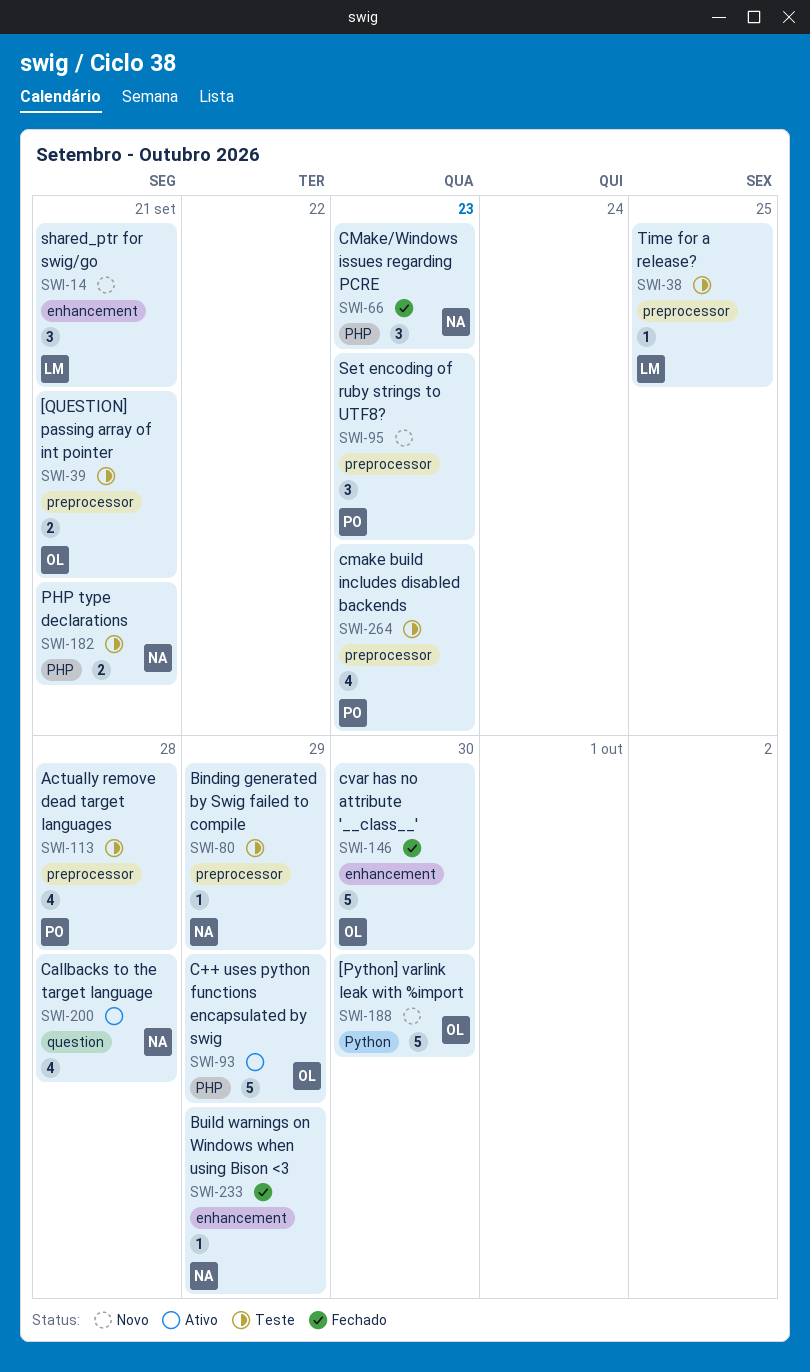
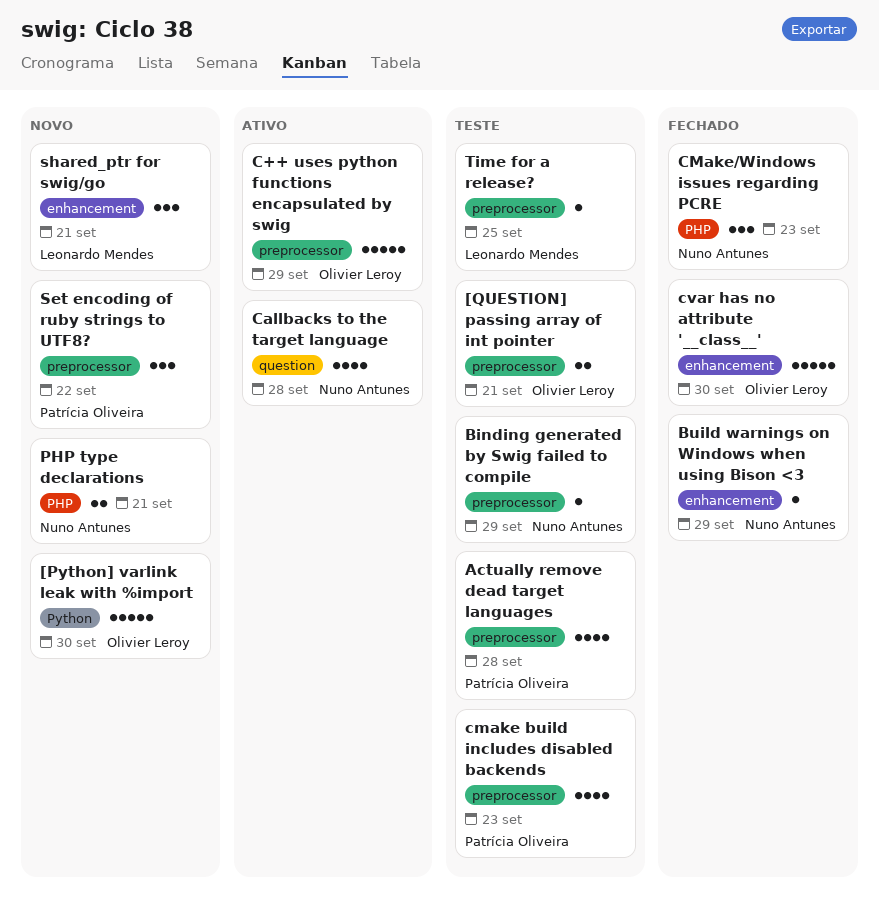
C++ uses python functions encapsulated by swig, label: PHP -> preprocessor
PHP type declarations, status: Teste -> Novo
Set encoding of ruby strings to UTF8?, due: Sep 23 -> Sep 22

